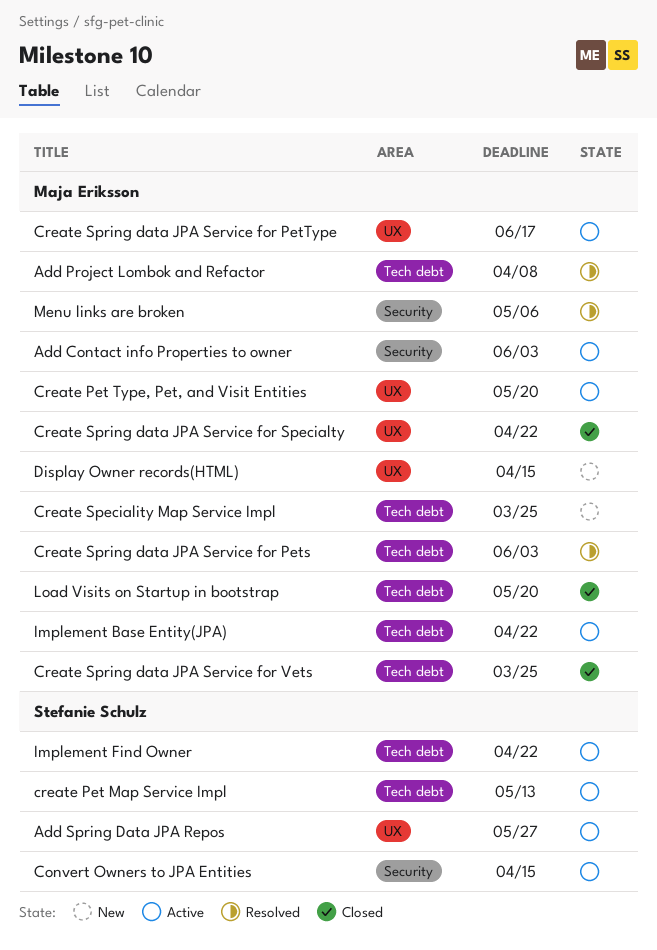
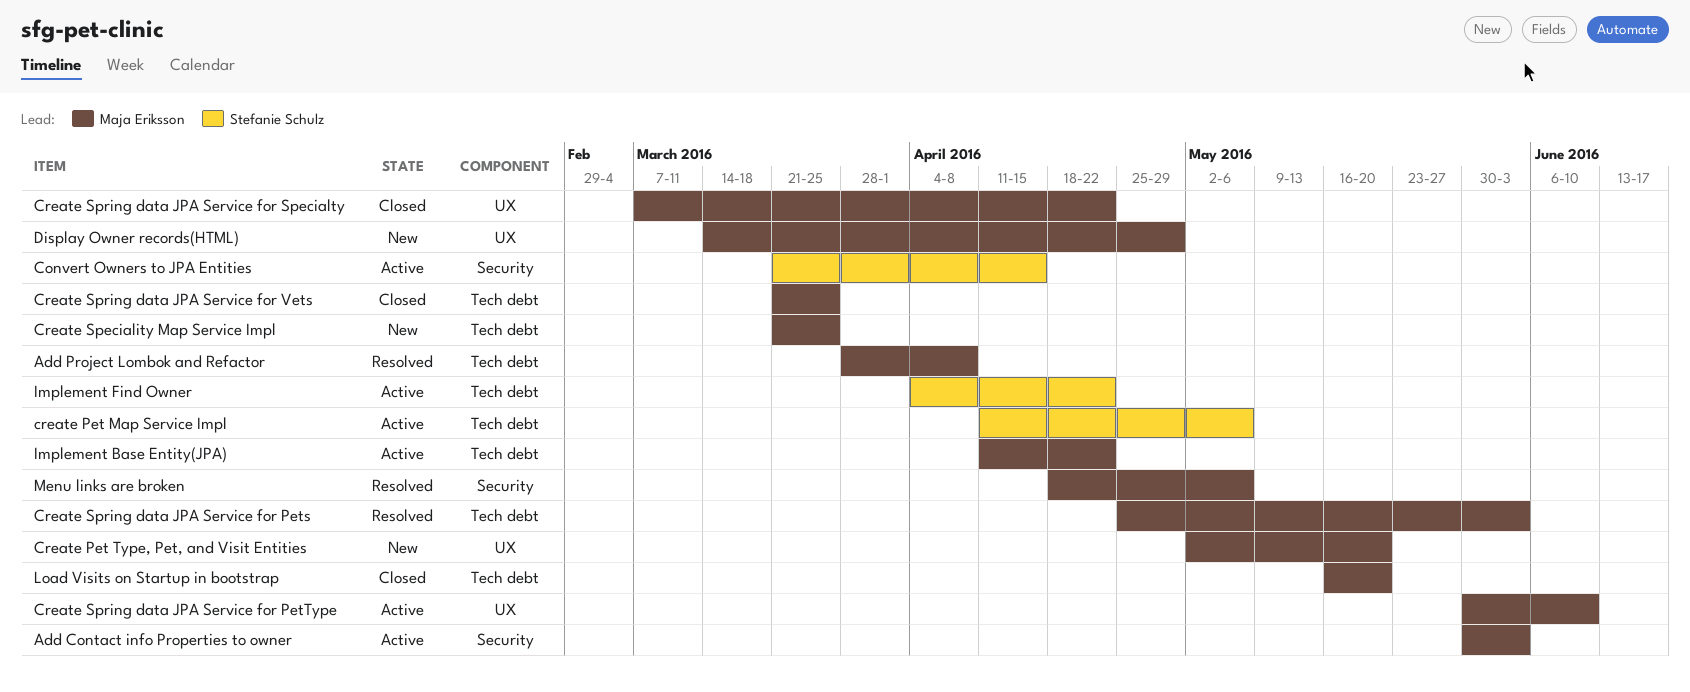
Add Spring Data JPA Repos: present -> none
create Pet Map Service Impl, due: May 13 -> May 6
Create Pet Type, Pet, and Visit Entities, status: Active -> New
Create Spring data JPA Service for PetType, due: Jun 17 -> Jun 10
Display Owner records(HTML), due: Apr 15 -> Apr 29

